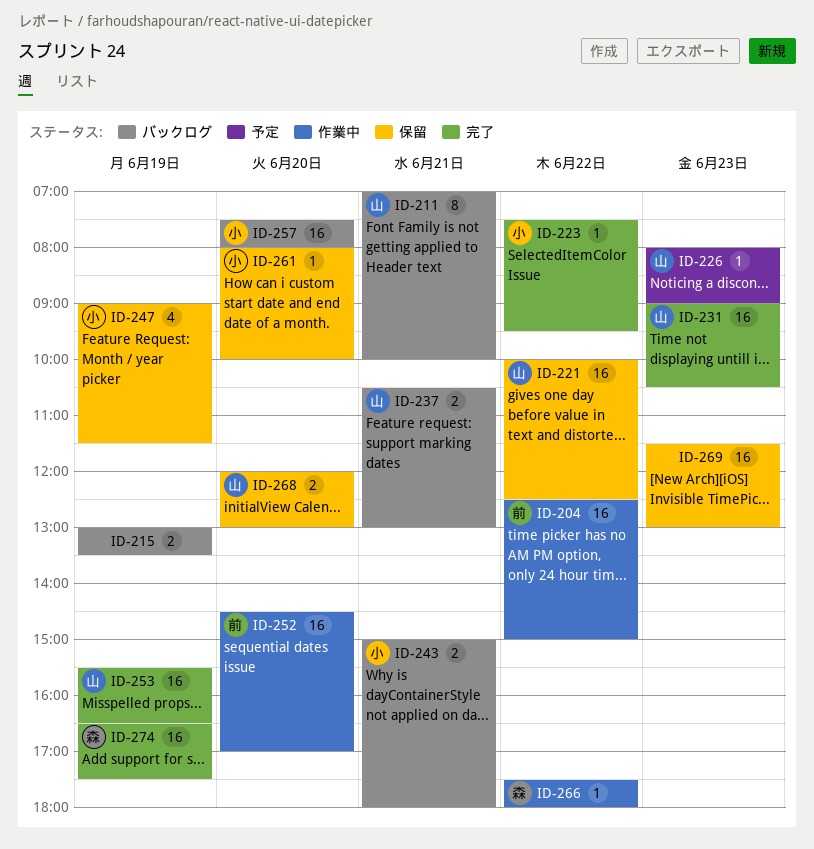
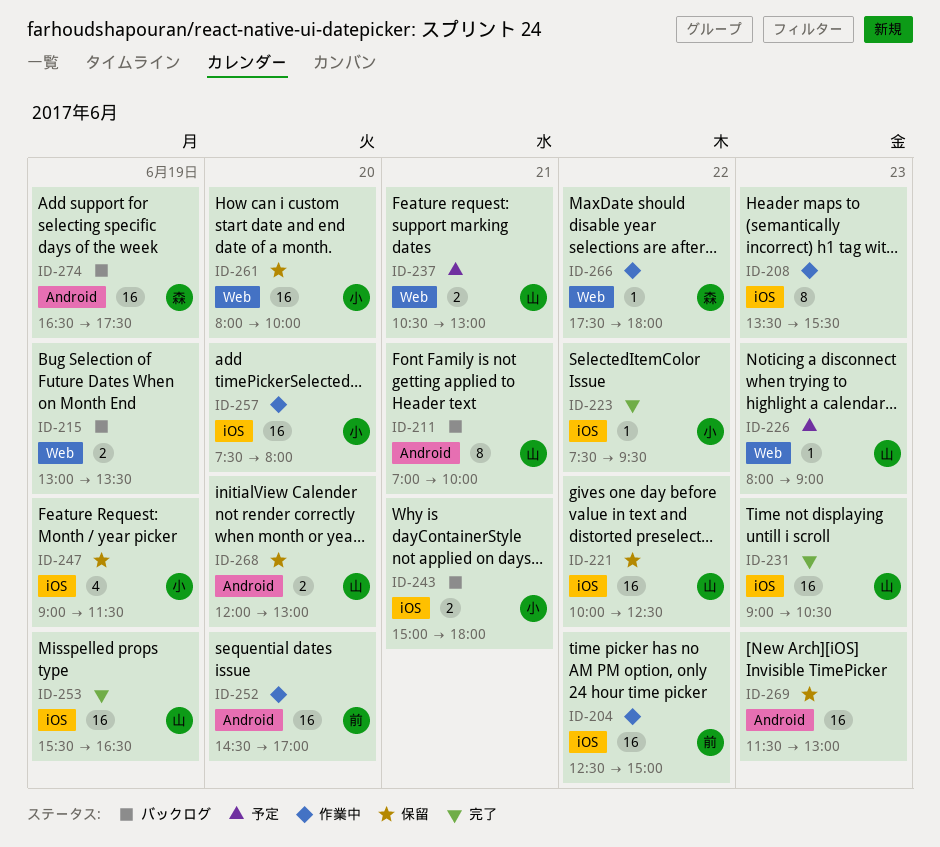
ID-208: none -> present
ID-237, status: バックログ -> 予定
ID-257, status: バックログ -> 作業中
ID-261, estimate: 1 -> 16
ID-274, status: 完了 -> バックログ

